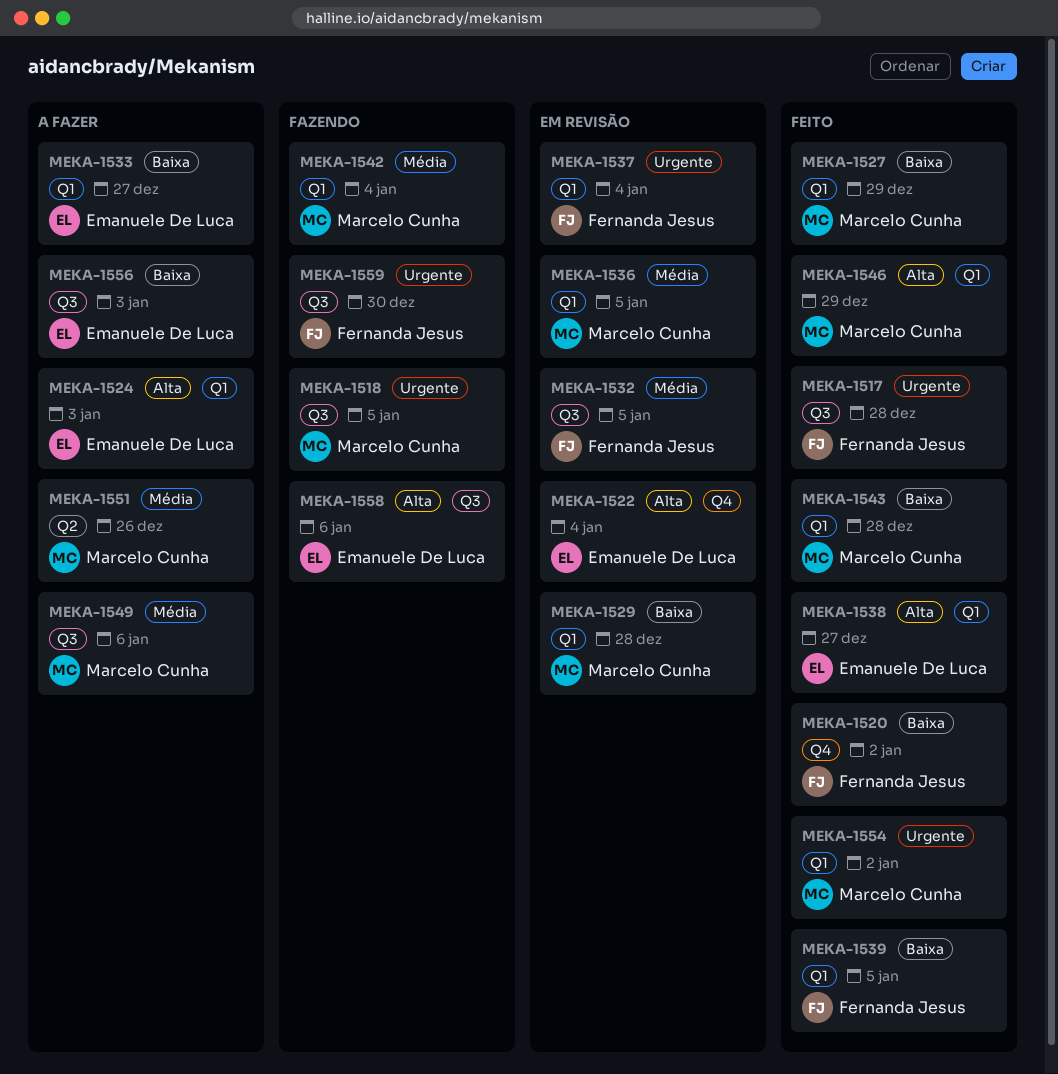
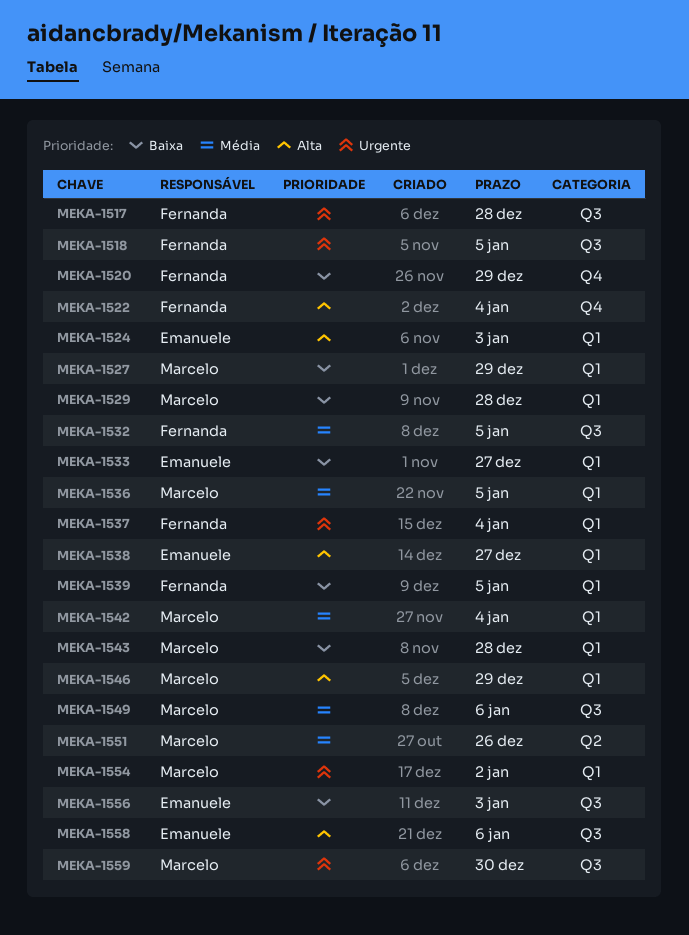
MEKA-1518, owner: Marcelo Cunha -> Fernanda Jesus
MEKA-1520, due: Jan 2 -> Dec 29
MEKA-1522, owner: Emanuele De Luca -> Fernanda Jesus
MEKA-1559, owner: Fernanda Jesus -> Marcelo Cunha

